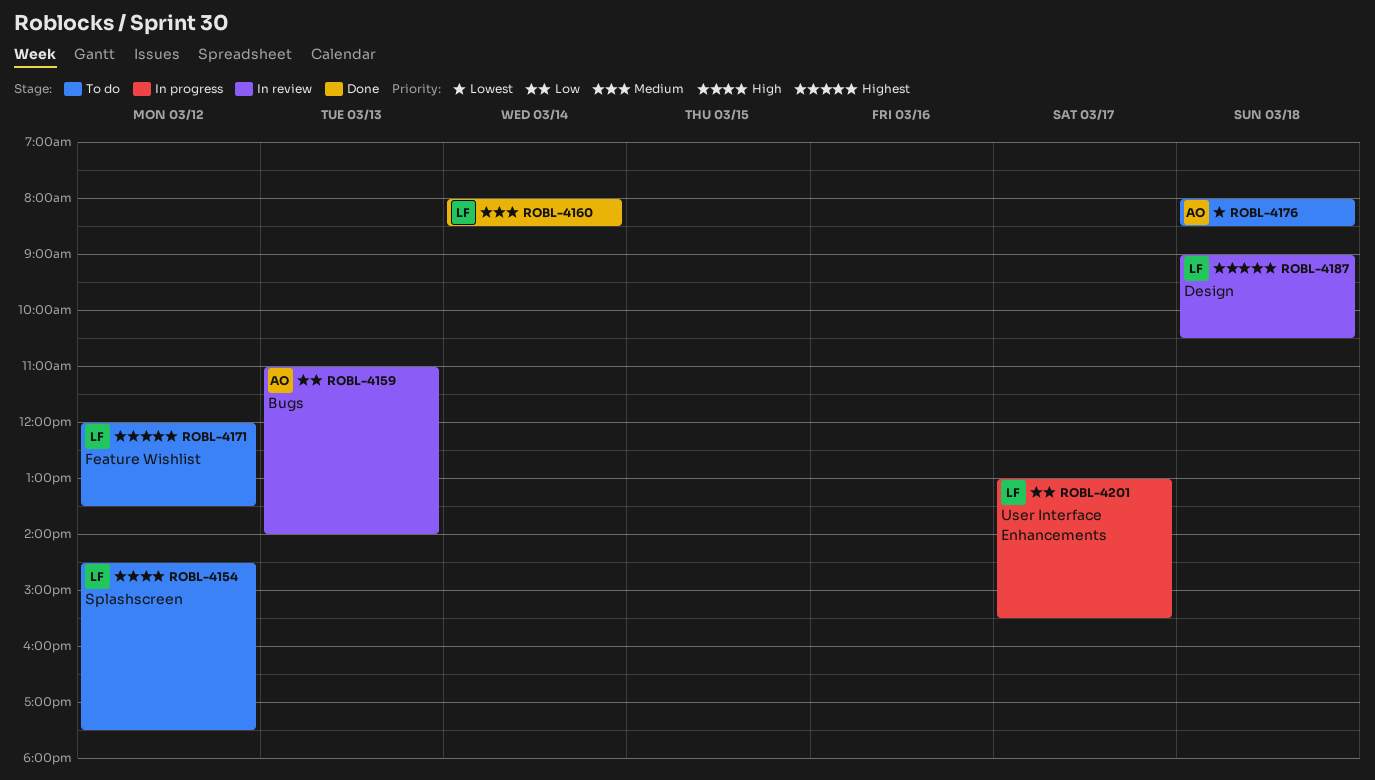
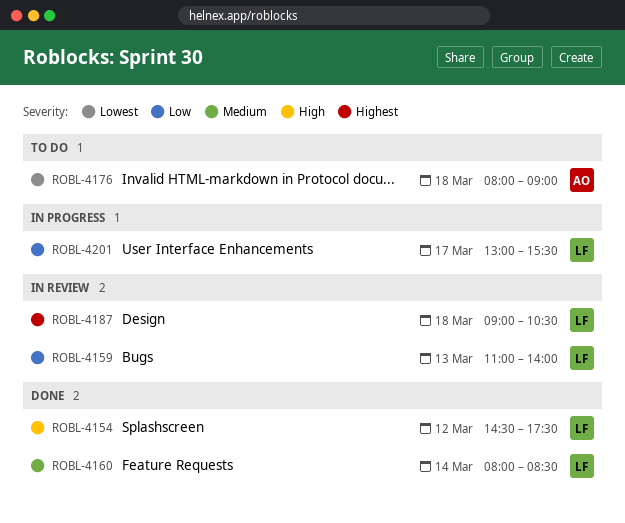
ROBL-4154, status: To do -> Done
ROBL-4159, owner: AO -> LF
ROBL-4171: present -> none
ROBL-4176, ends: 08:30 -> 09:00

